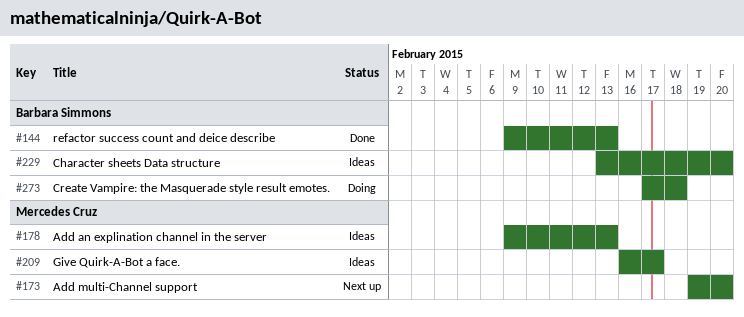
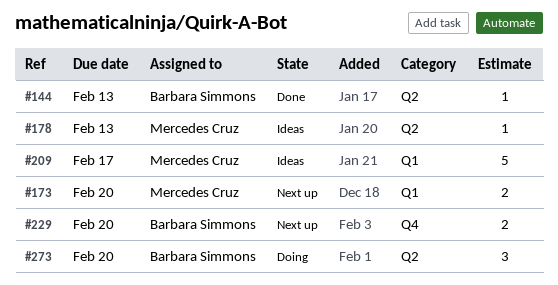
#229, status: Ideas -> Next up
#273, due: Feb 18 -> Feb 20

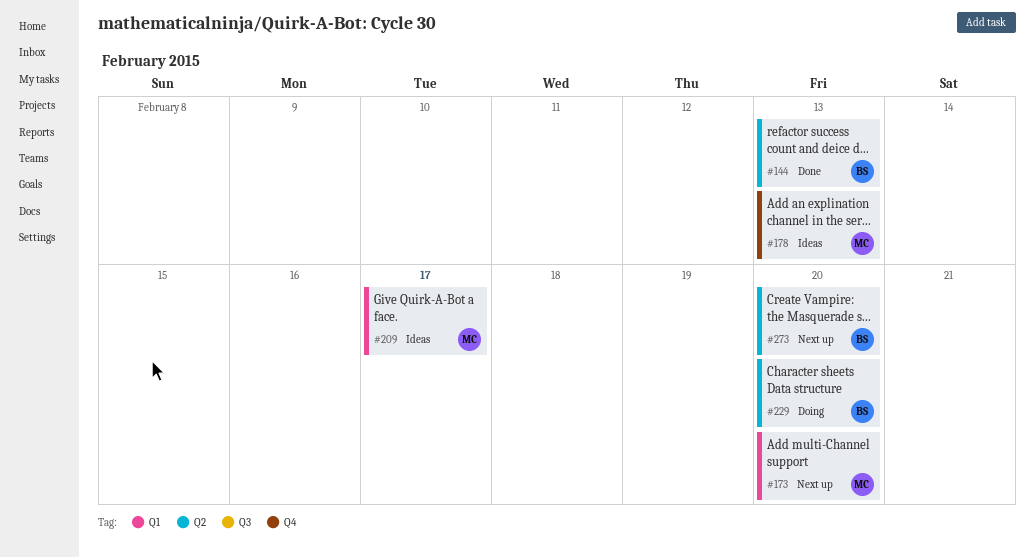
#178, label: Q2 -> Q4
#229, status: Next up -> Doing
#229, label: Q4 -> Q2
#273, status: Doing -> Next up

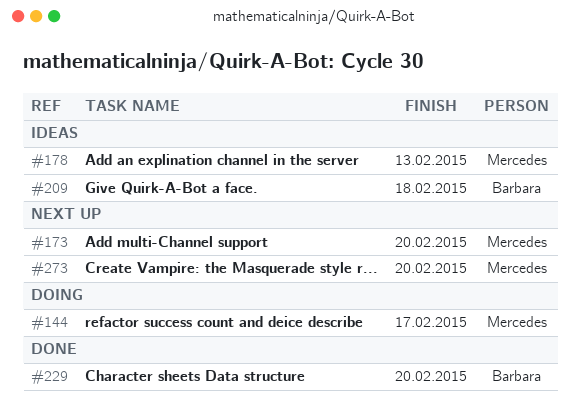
#144, status: Done -> Doing
#144, owner: Barbara -> Mercedes
#144, due: Feb 13 -> Feb 17
#209, owner: Mercedes -> Barbara
#209, due: Feb 17 -> Feb 18
#229, status: Doing -> Done
#273, owner: Barbara -> Mercedes

